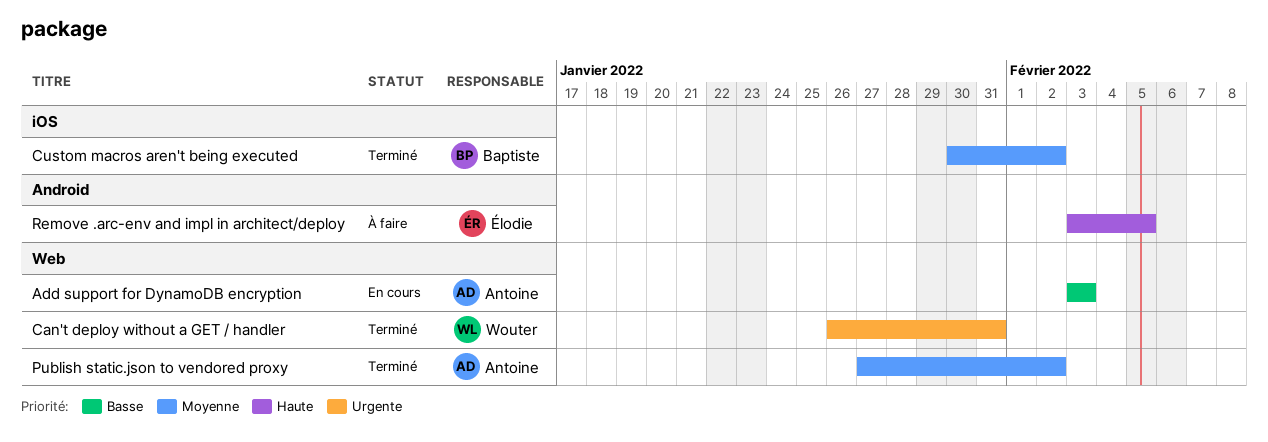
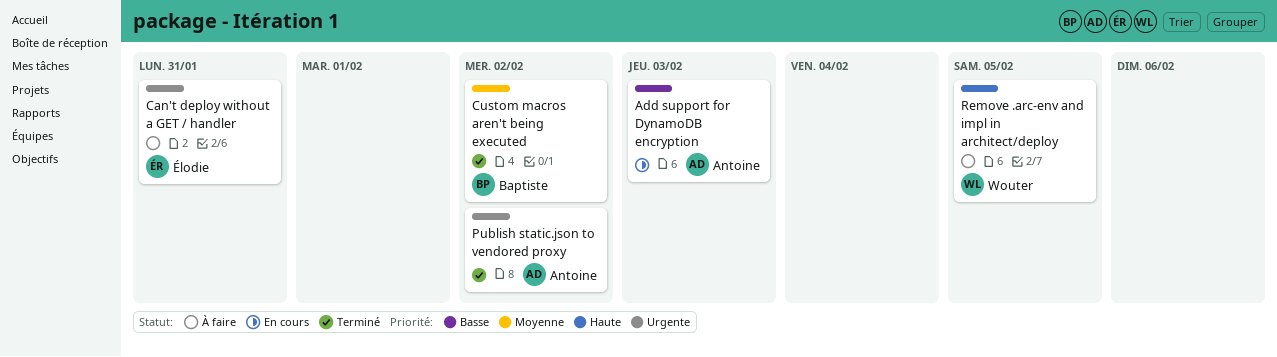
Can't deploy without a GET / handler, status: Terminé -> À faire
Can't deploy without a GET / handler, owner: Wouter -> Élodie
Publish static.json to vendored proxy, priority: Moyenne -> Urgente
Remove .arc-env and impl in architect/deploy, owner: Élodie -> Wouter

